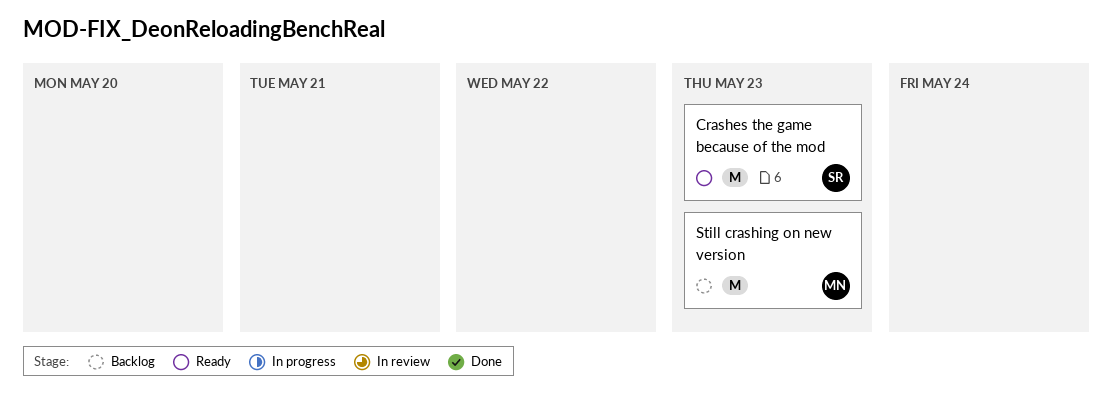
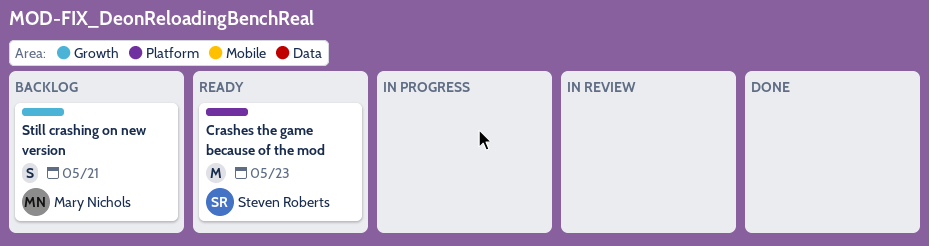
Still crashing on new version, estimate: M -> S
Still crashing on new version, due: May 23 -> May 21

